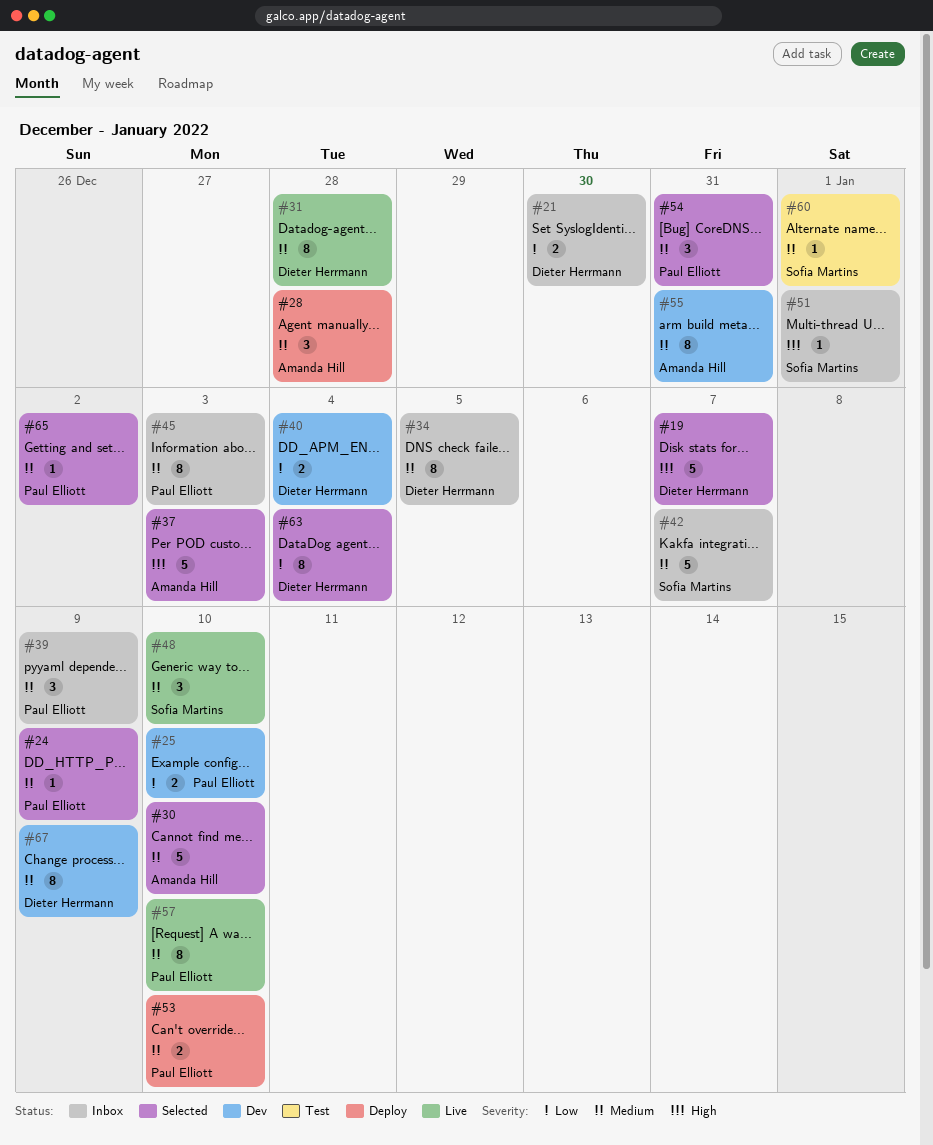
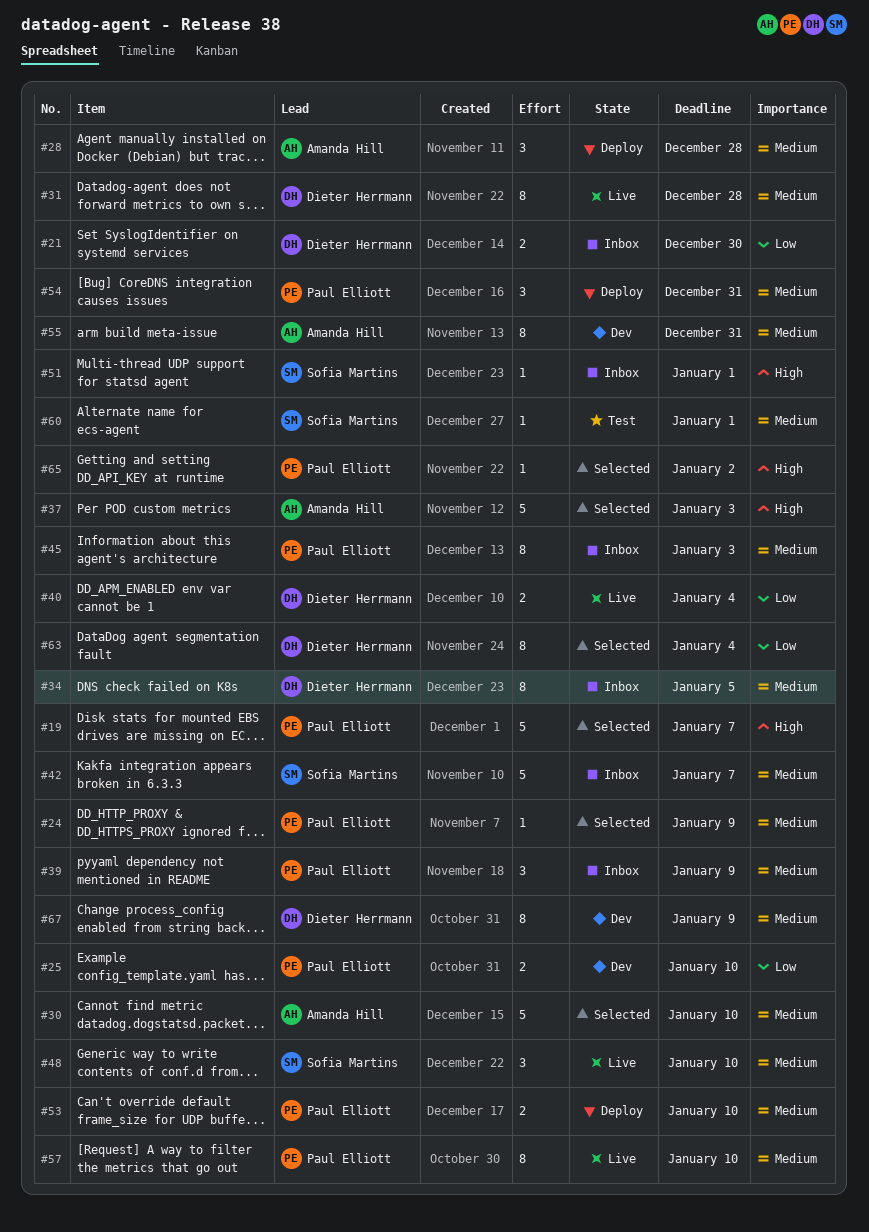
#19, owner: Dieter Herrmann -> Paul Elliott
#40, status: Dev -> Live
#54, status: Selected -> Deploy
#65, priority: Medium -> High

